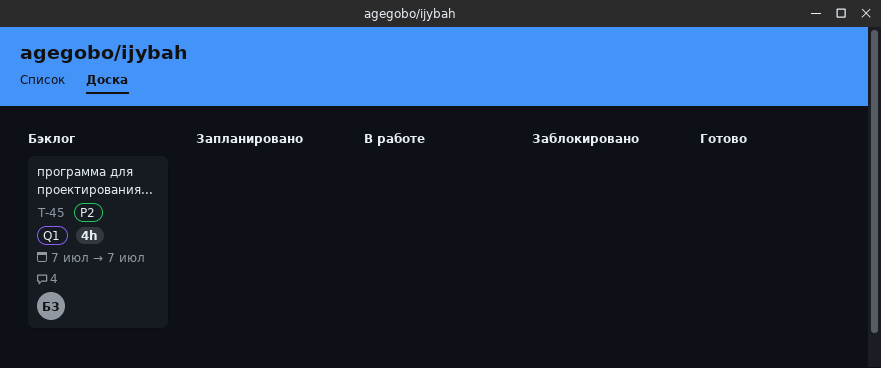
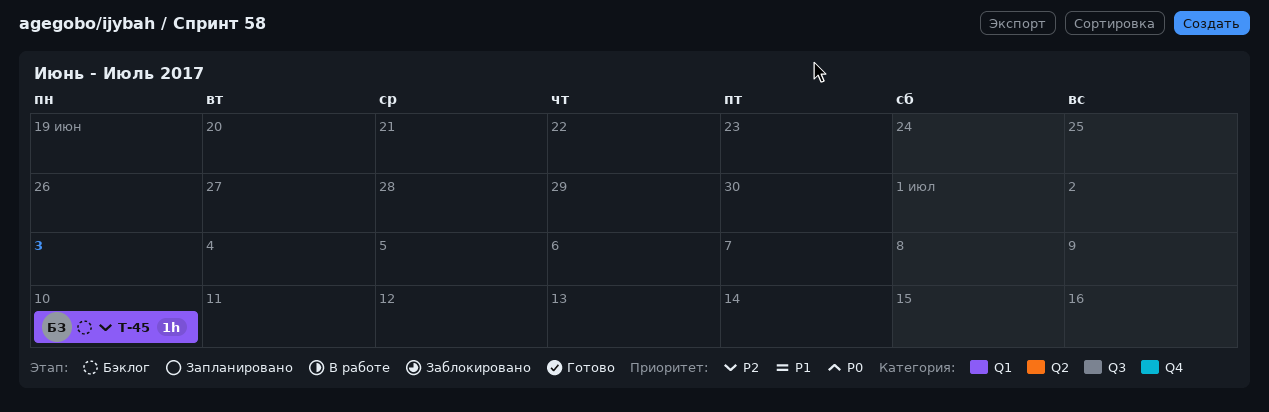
T-45, estimate: 4h -> 1h
T-45, start: Jul 7 -> Jul 10
T-45, due: Jul 7 -> Jul 10

